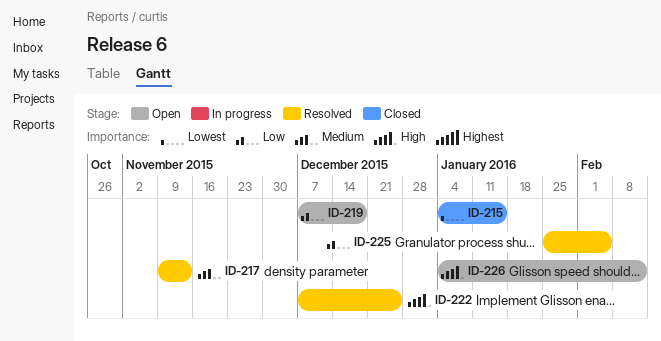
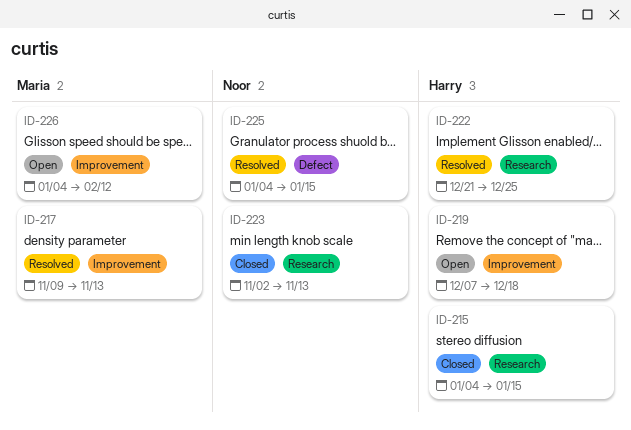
ID-222, start: Dec 7 -> Dec 21
ID-223: none -> present
ID-225, start: Jan 25 -> Jan 4
ID-225, due: Feb 5 -> Jan 15

